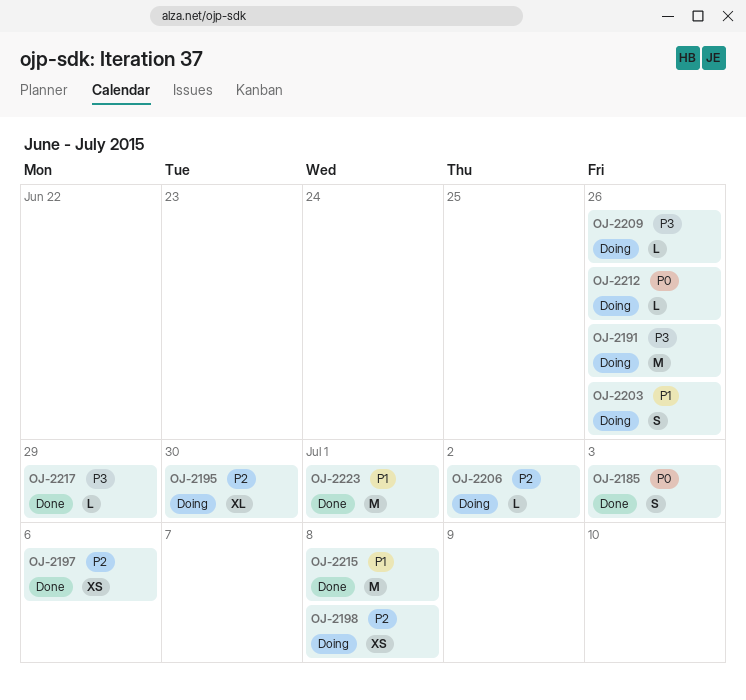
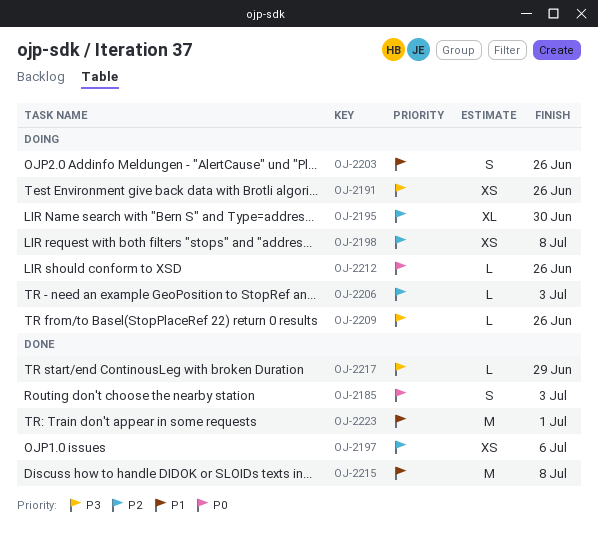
OJ-2191, estimate: M -> XS
OJ-2206, due: Jul 2 -> Jul 3

